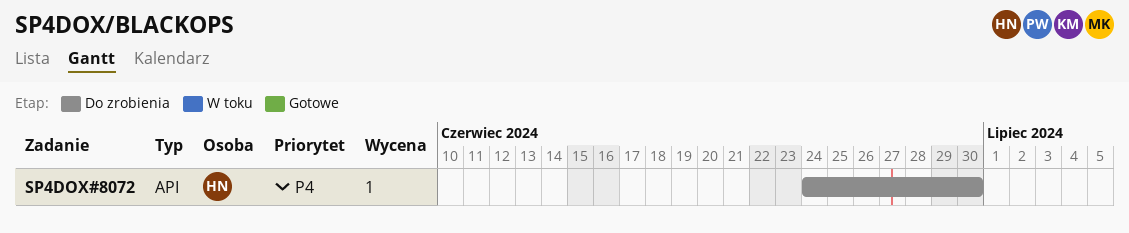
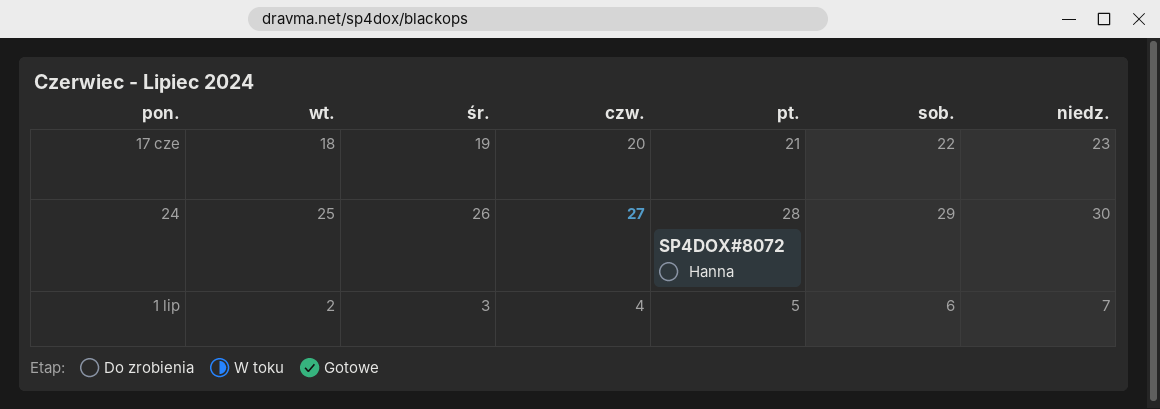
SP4DOX#8072, due: Jun 30 -> Jun 28

